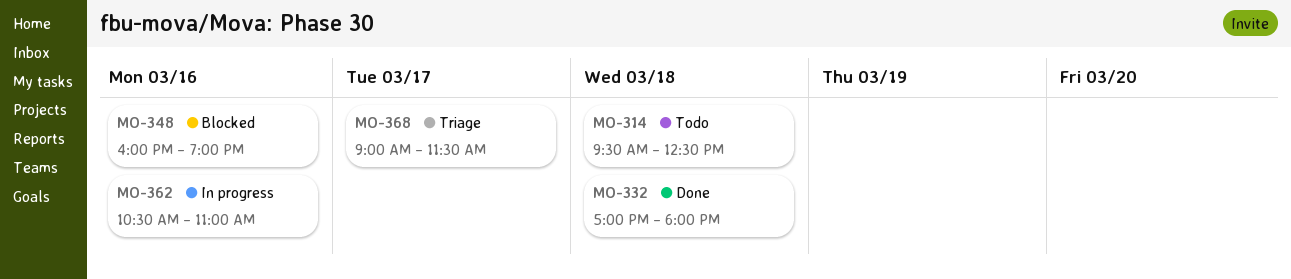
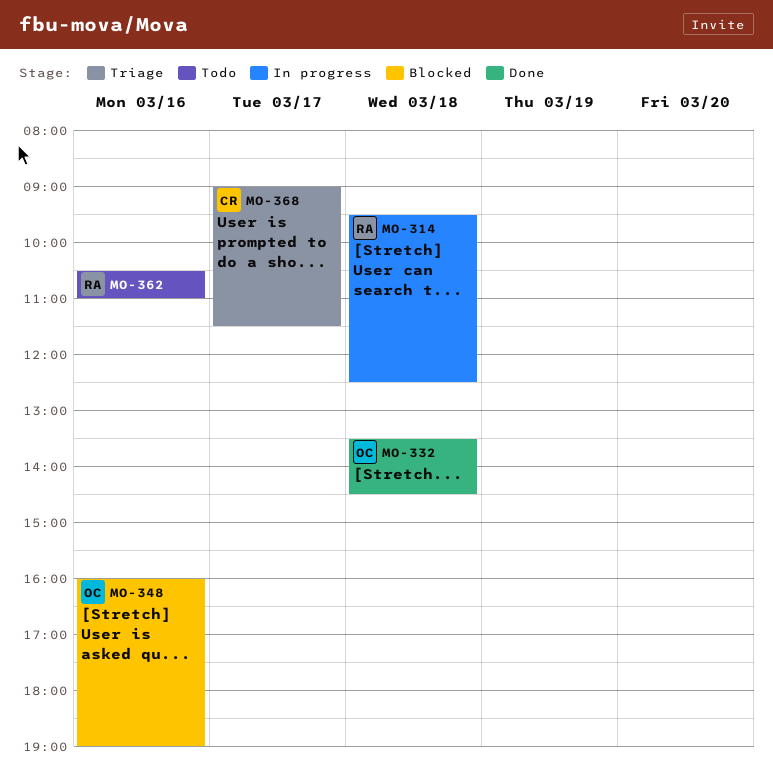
MO-314, status: Todo -> In progress
MO-332, begins: 17:00 -> 13:30
MO-332, ends: 18:00 -> 14:30
MO-362, status: In progress -> Todo

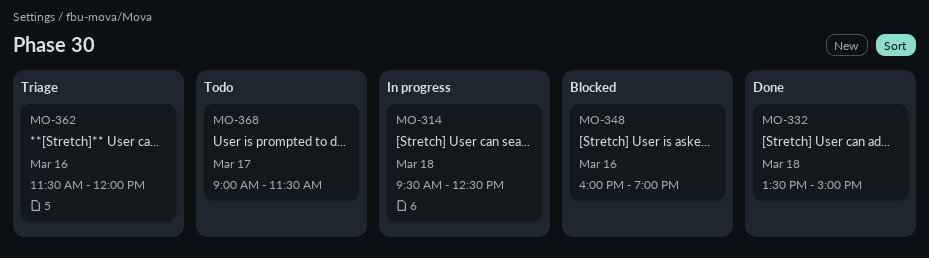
MO-332, ends: 14:30 -> 15:00
MO-362, status: Todo -> Triage
MO-362, begins: 10:30 -> 11:30
MO-362, ends: 11:00 -> 12:00
MO-368, status: Triage -> Todo

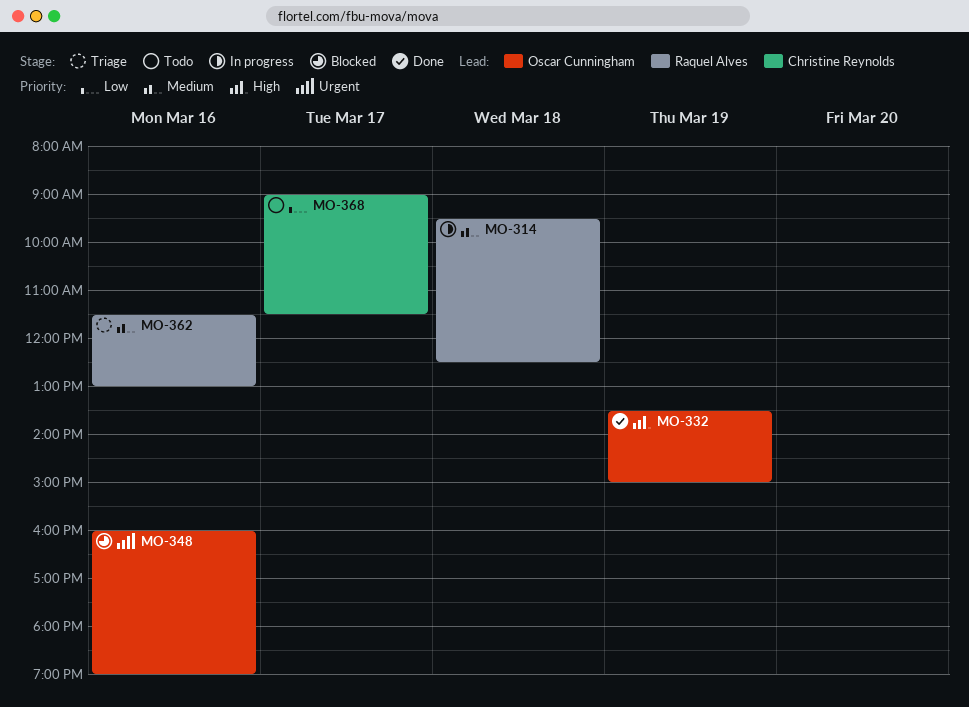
MO-332, day: Mar 18 -> Mar 19
MO-362, ends: 12:00 -> 13:00

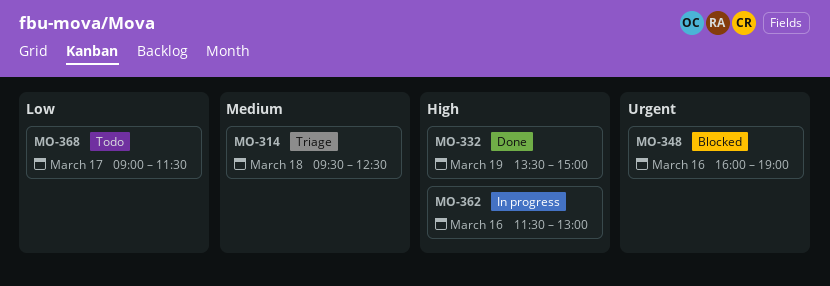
MO-314, status: In progress -> Triage
MO-362, status: Triage -> In progress
MO-362, priority: Medium -> High

